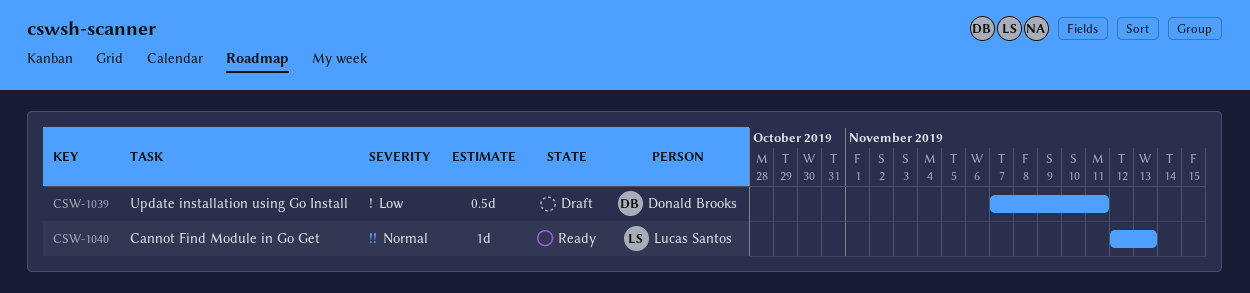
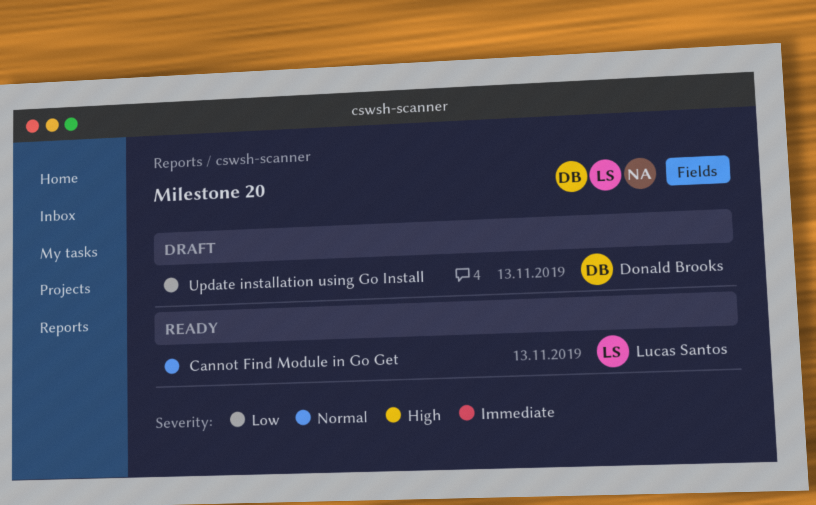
Update installation using Go Install, due: Nov 11 -> Nov 13

